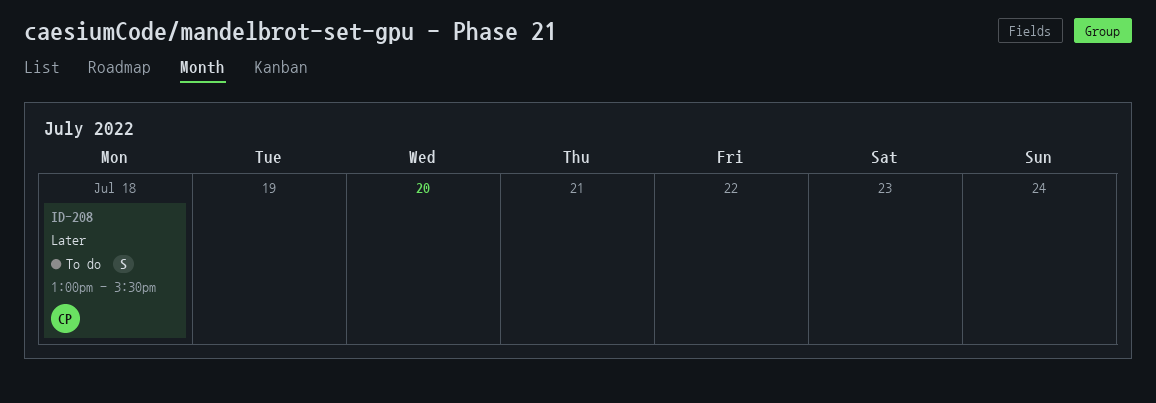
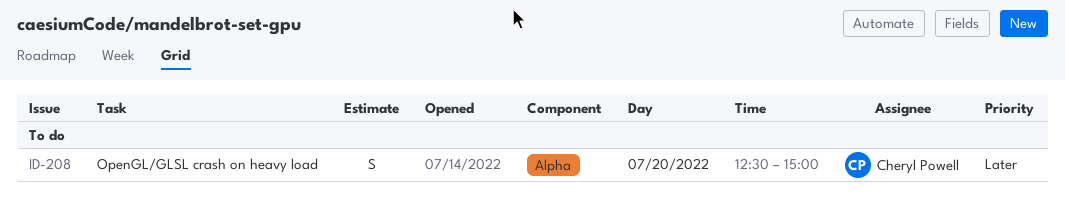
ID-208, day: Jul 18 -> Jul 20
ID-208, begins: 13:00 -> 12:30
ID-208, ends: 15:30 -> 15:00

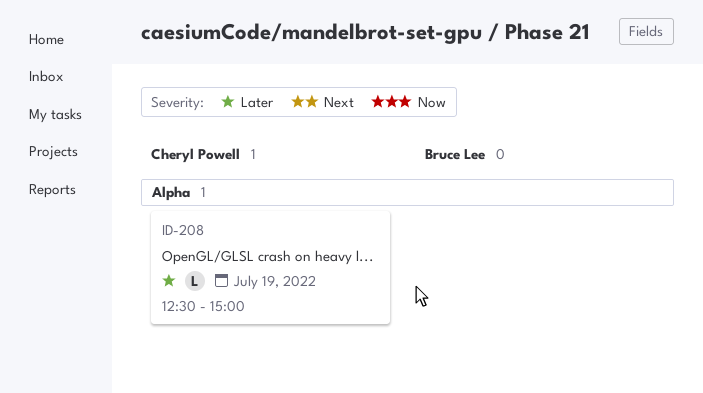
ID-208, estimate: S -> L
ID-208, day: Jul 20 -> Jul 19

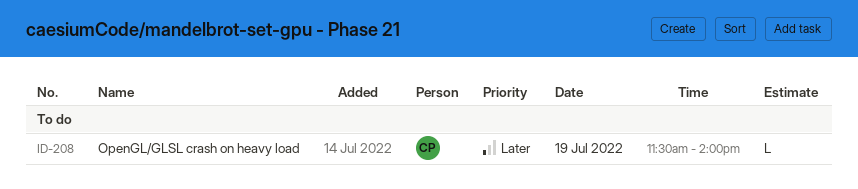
ID-208, begins: 12:30 -> 11:30
ID-208, ends: 15:00 -> 14:00

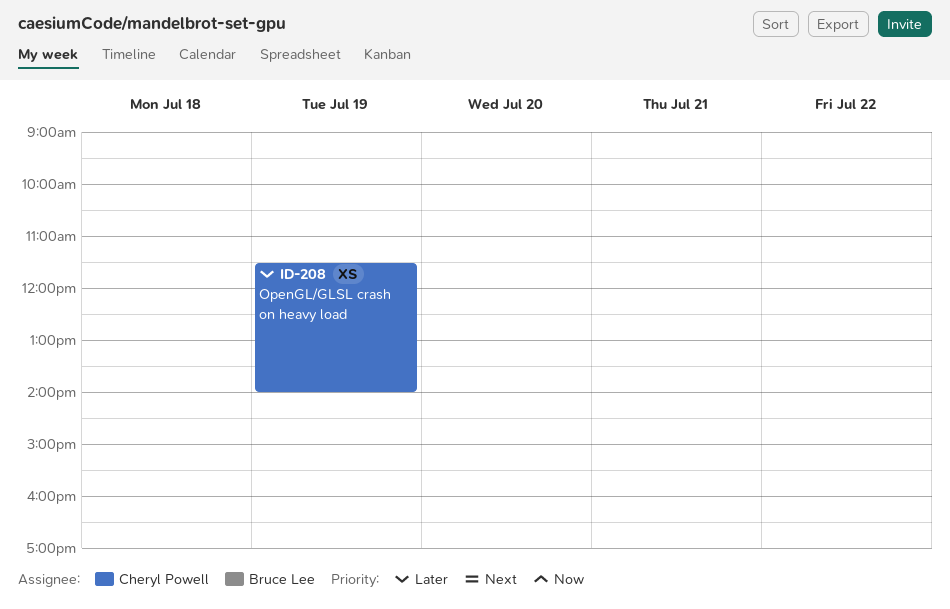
ID-208, estimate: L -> XS

